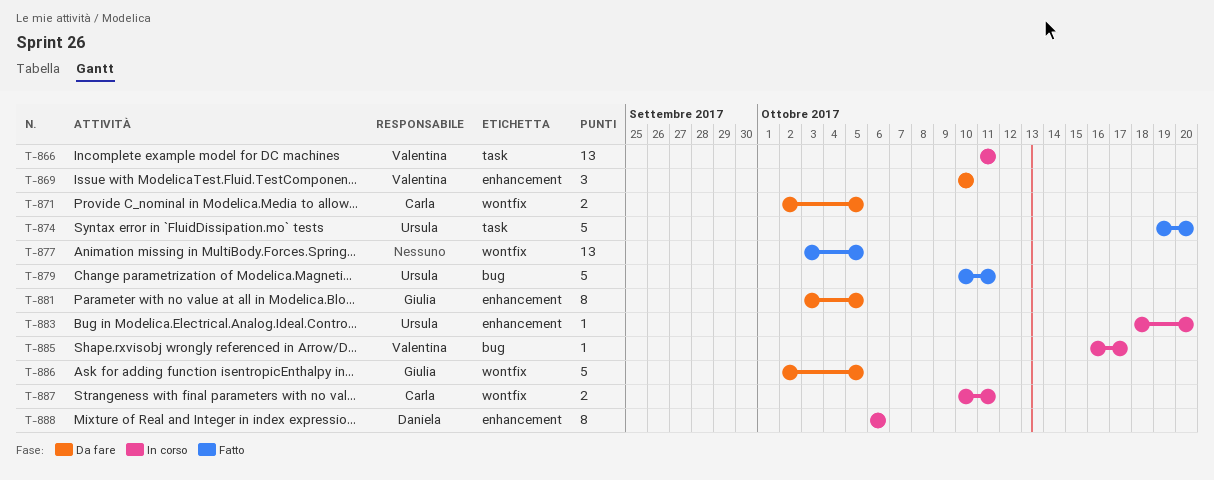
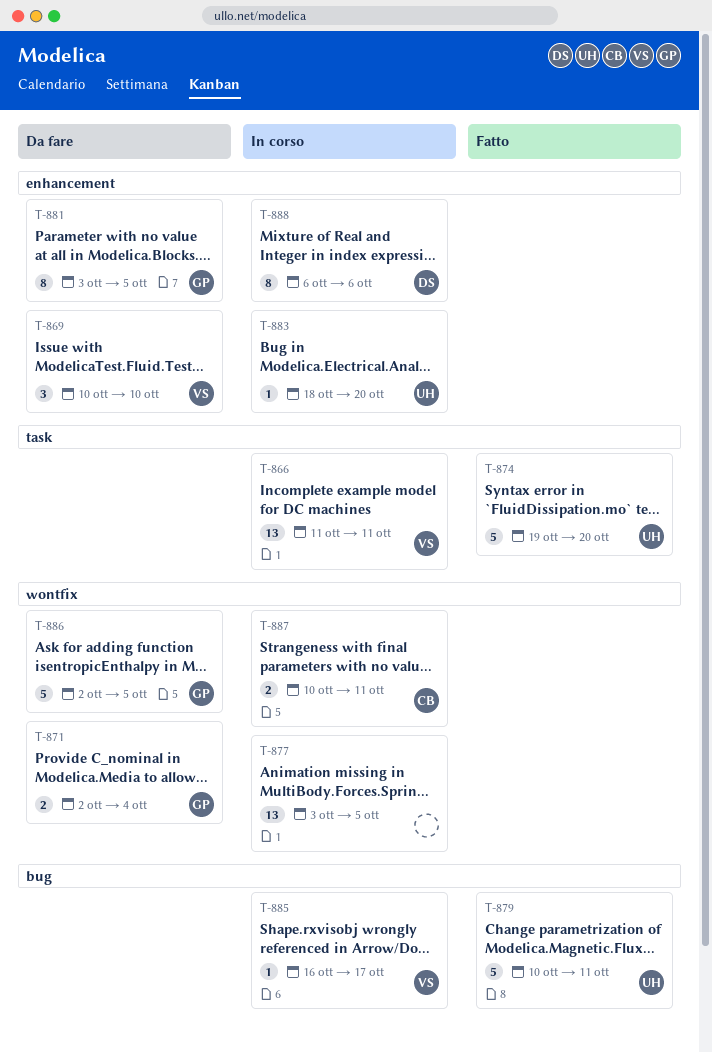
T-871, owner: Carla -> Giulia
T-871, due: Oct 5 -> Oct 4
T-877, status: Fatto -> In corso

